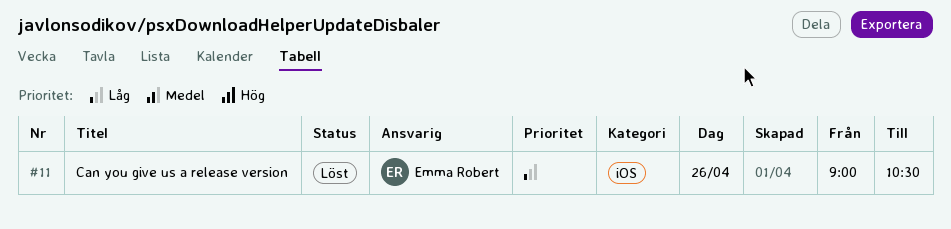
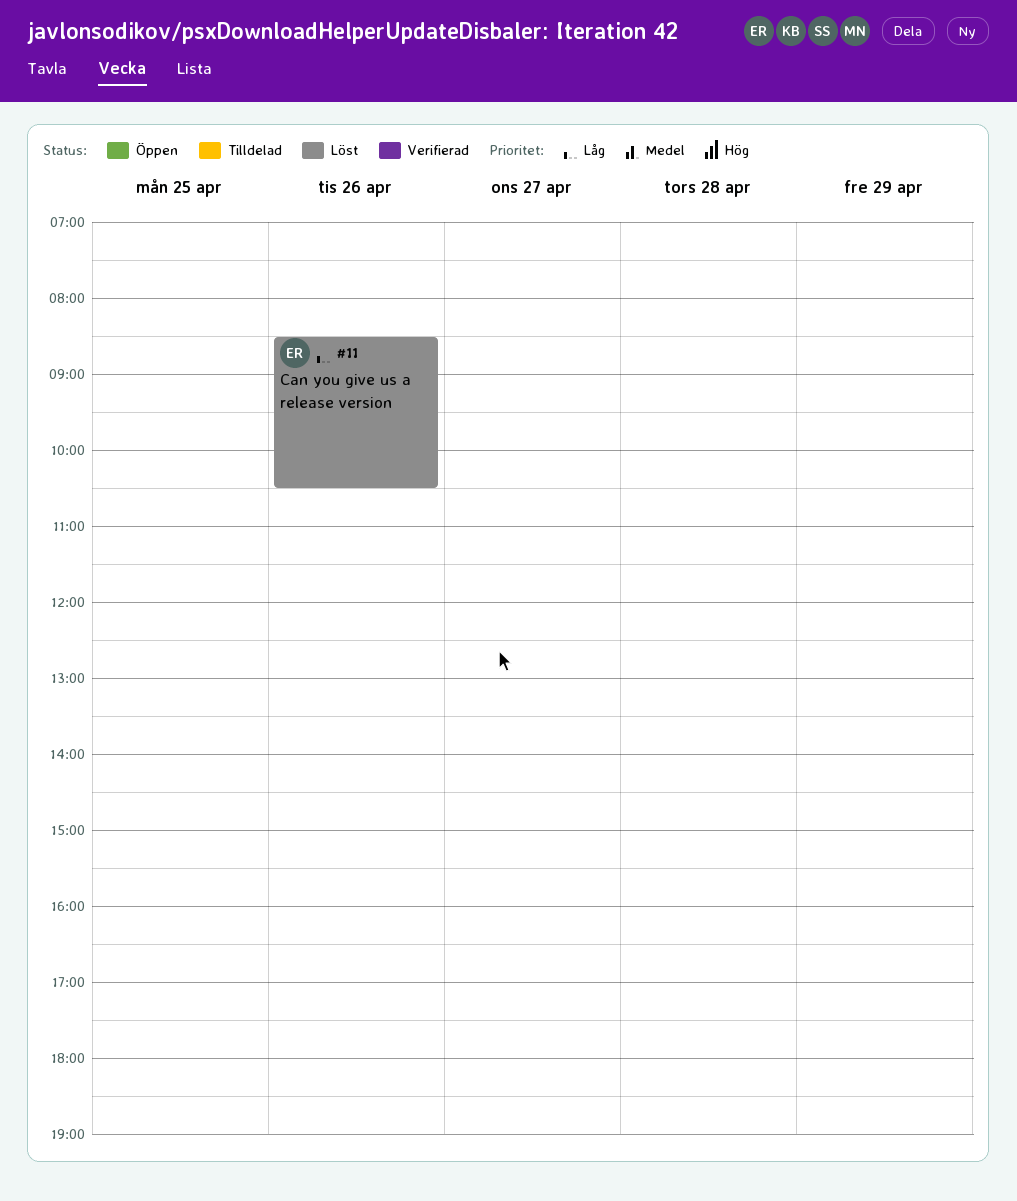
#11, begins: 09:00 -> 08:30

